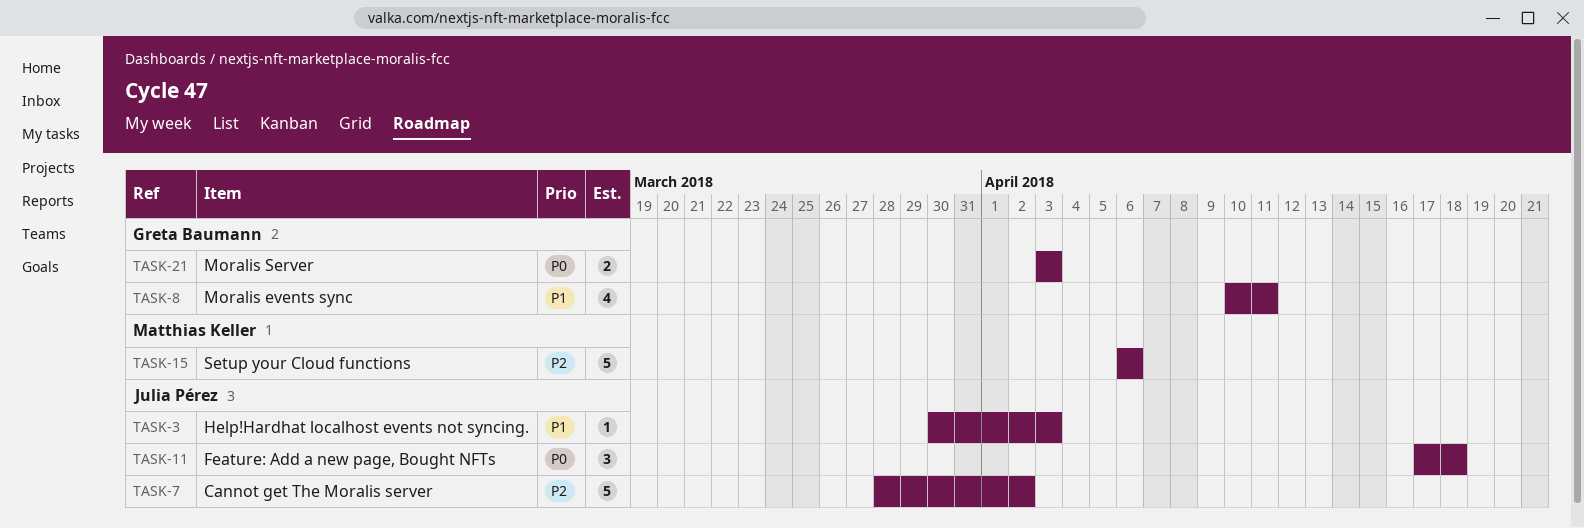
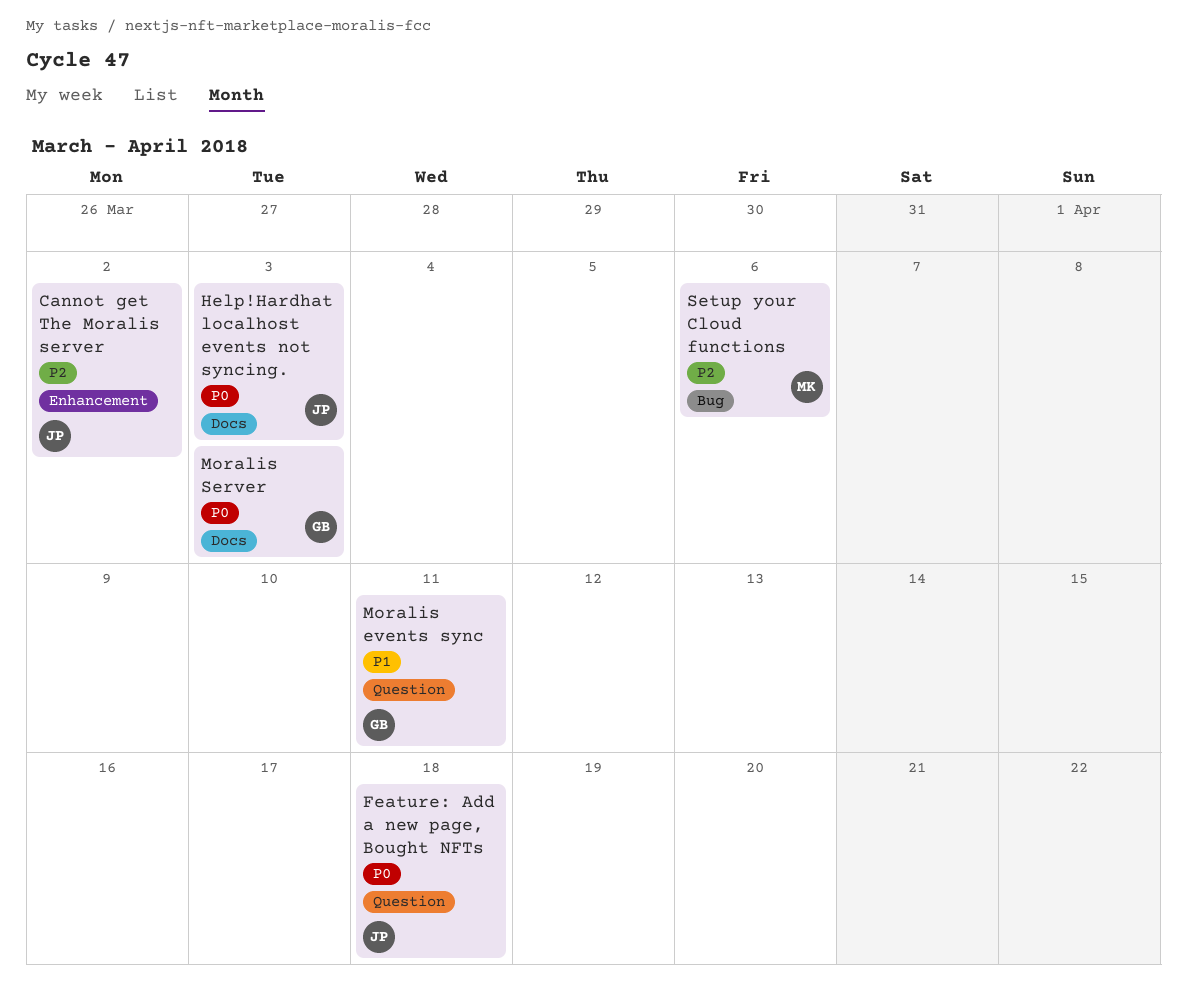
Help!Hardhat localhost events not syncing., priority: P1 -> P0

